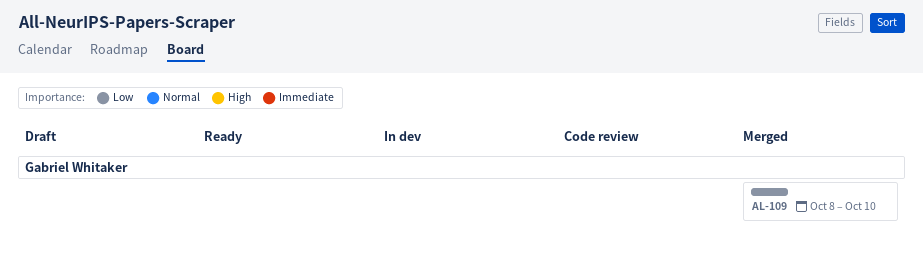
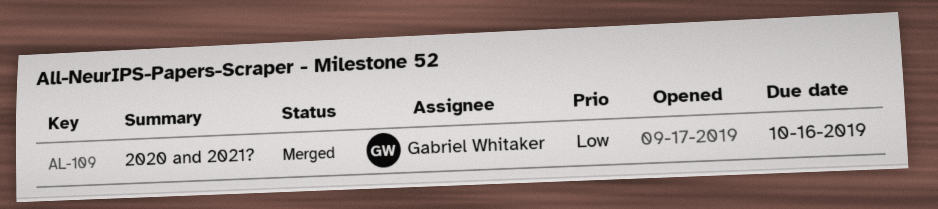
AL-109, due: Oct 10 -> Oct 16

